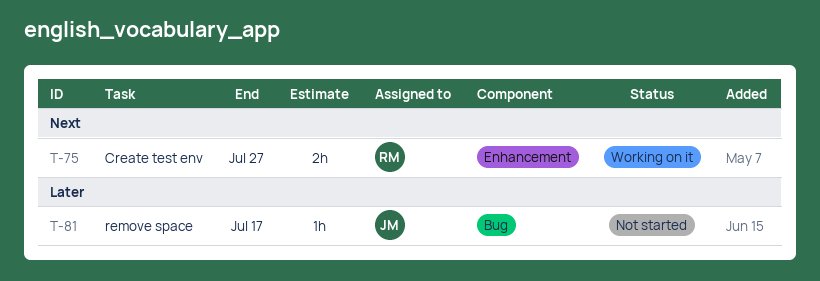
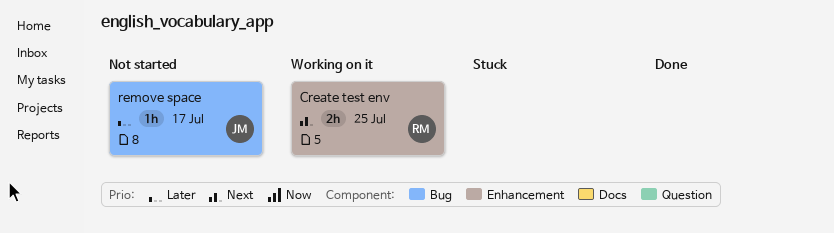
Create test env, due: Jul 27 -> Jul 25

